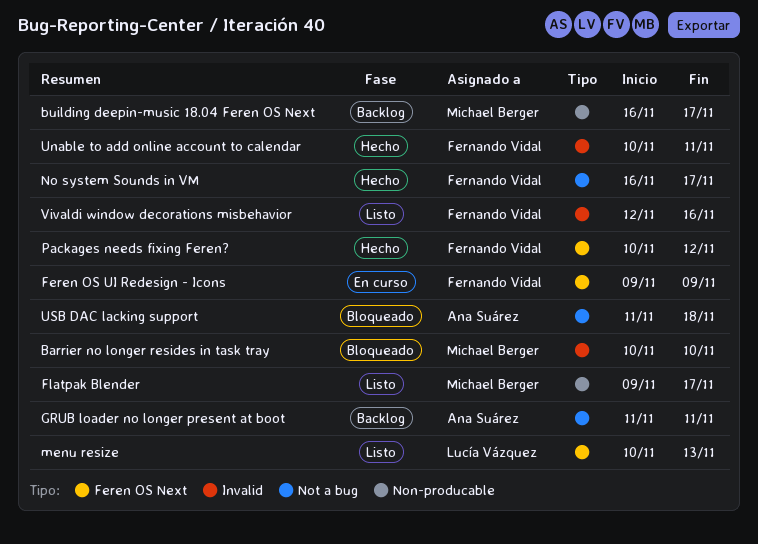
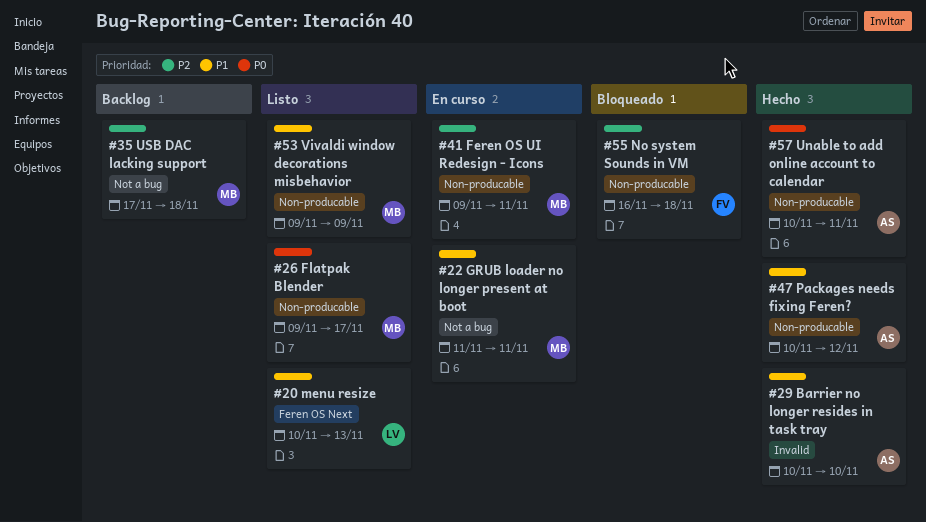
Barrier no longer resides in task tray, status: Bloqueado -> Hecho
Barrier no longer resides in task tray, owner: Michael Berger -> Ana Suárez
building deepin-music 18.04 Feren OS Next: present -> none
Feren OS UI Redesign - Icons, owner: Fernando Vidal -> Michael Berger
Feren OS UI Redesign - Icons, label: Feren OS Next -> Non-producable
Feren OS UI Redesign - Icons, due: Nov 9 -> Nov 11
GRUB loader no longer present at boot, status: Backlog -> En curso
GRUB loader no longer present at boot, owner: Ana Suárez -> Michael Berger
No system Sounds in VM, status: Hecho -> Bloqueado
No system Sounds in VM, label: Not a bug -> Non-producable
No system Sounds in VM, due: Nov 17 -> Nov 18
Packages needs fixing Feren?, owner: Fernando Vidal -> Ana Suárez
Packages needs fixing Feren?, label: Feren OS Next -> Non-producable
Unable to add online account to calendar, owner: Fernando Vidal -> Ana Suárez
Unable to add online account to calendar, label: Invalid -> Non-producable
USB DAC lacking support, status: Bloqueado -> Backlog
USB DAC lacking support, owner: Ana Suárez -> Michael Berger
USB DAC lacking support, start: Nov 11 -> Nov 17
Vivaldi window decorations misbehavior, owner: Fernando Vidal -> Michael Berger
Vivaldi window decorations misbehavior, label: Invalid -> Non-producable
Vivaldi window decorations misbehavior, start: Nov 12 -> Nov 9
Vivaldi window decorations misbehavior, due: Nov 16 -> Nov 9

